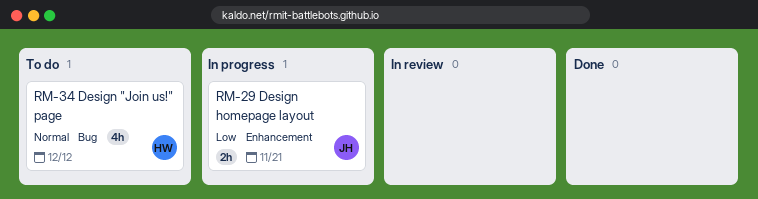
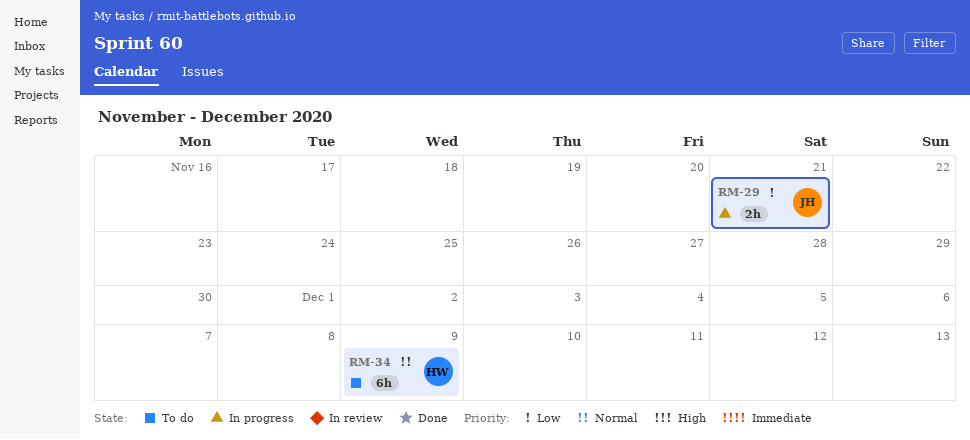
RM-34, estimate: 4h -> 6h
RM-34, due: Dec 12 -> Dec 9

